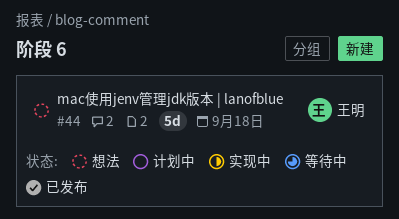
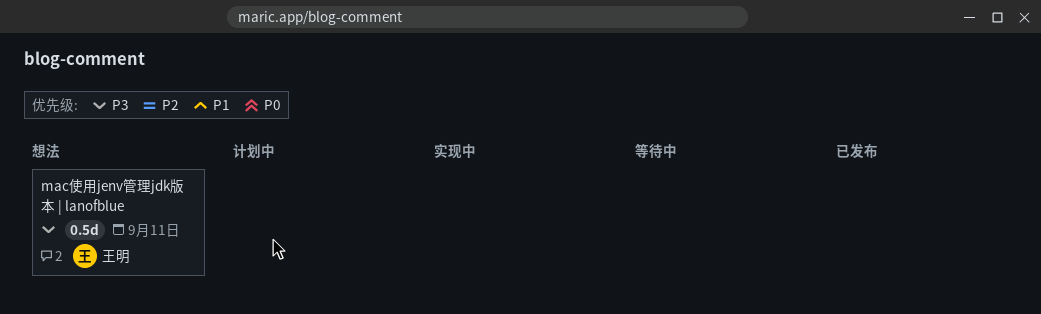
mac使用jenv管理jdk版本 | lanofblue, estimate: 5d -> 0.5d
mac使用jenv管理jdk版本 | lanofblue, due: Sep 18 -> Sep 11

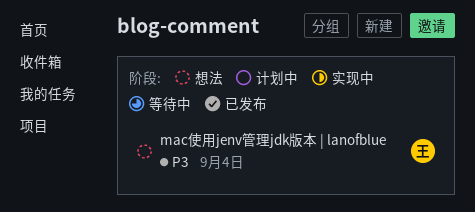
mac使用jenv管理jdk版本 | lanofblue, due: Sep 11 -> Sep 4

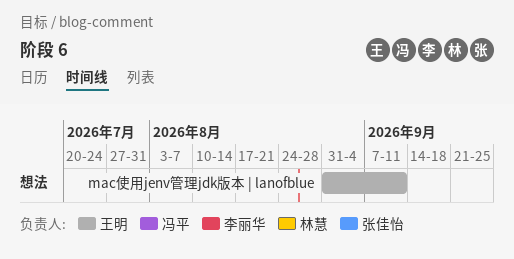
mac使用jenv管理jdk版本 | lanofblue, due: Sep 4 -> Sep 11

